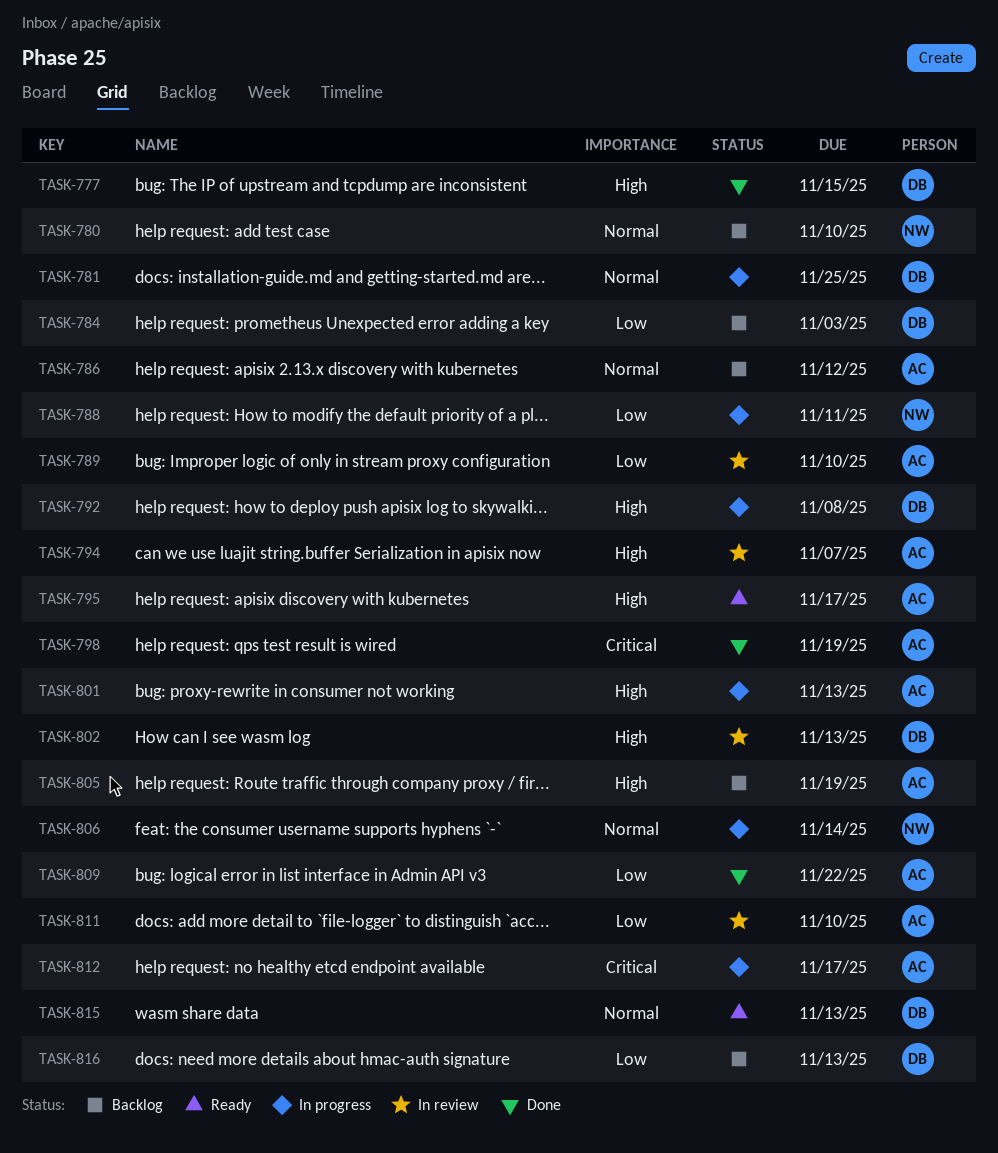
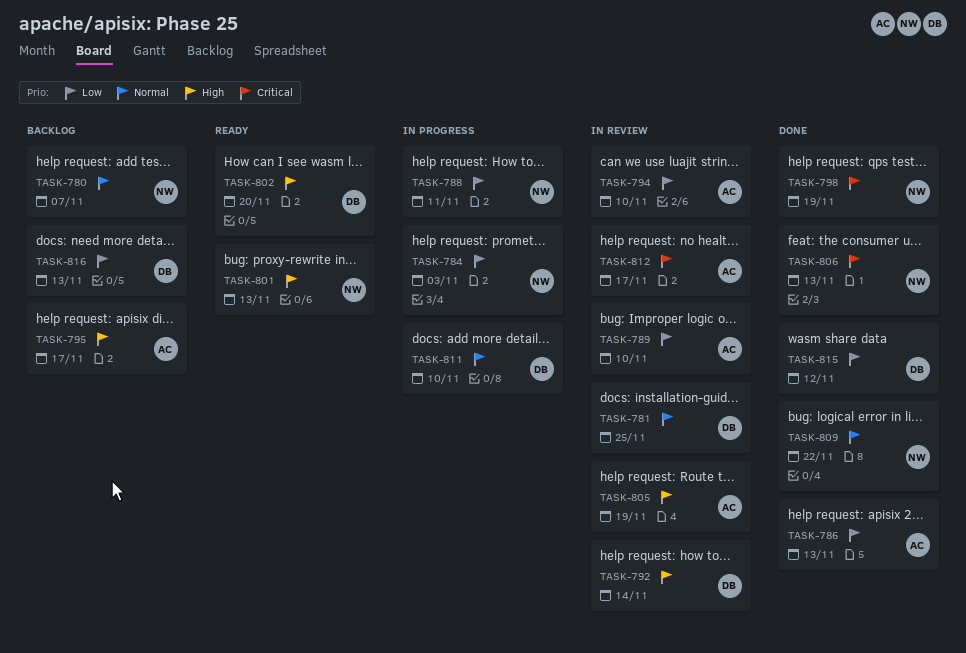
TASK-777: present -> none
TASK-780, due: Nov 10 -> Nov 7
TASK-781, status: In progress -> In review
TASK-784, status: Backlog -> In progress
TASK-784, owner: DB -> NW
TASK-786, status: Backlog -> Done
TASK-786, priority: Normal -> Low
TASK-786, due: Nov 12 -> Nov 13
TASK-792, status: In progress -> In review
TASK-792, due: Nov 8 -> Nov 14
TASK-794, priority: High -> Low
TASK-794, due: Nov 7 -> Nov 10
TASK-795, status: Ready -> Backlog
TASK-798, owner: AC -> NW
TASK-801, status: In progress -> Ready
TASK-801, owner: AC -> NW
TASK-802, status: In review -> Ready
TASK-802, due: Nov 13 -> Nov 20
TASK-805, status: Backlog -> In review
TASK-806, status: In progress -> Done
TASK-806, priority: Normal -> Critical
TASK-806, due: Nov 14 -> Nov 13
TASK-809, owner: AC -> NW
TASK-809, priority: Low -> Normal
TASK-811, status: In review -> In progress
TASK-811, owner: AC -> DB
TASK-811, priority: Low -> Normal
TASK-812, status: In progress -> In review
TASK-815, status: Ready -> Done
TASK-815, priority: Normal -> Low
TASK-815, due: Nov 13 -> Nov 12

